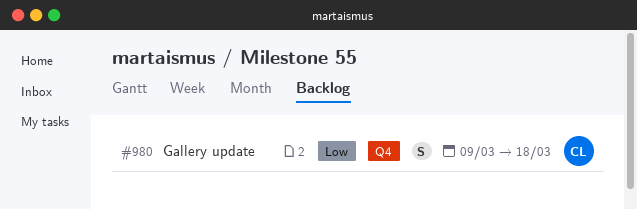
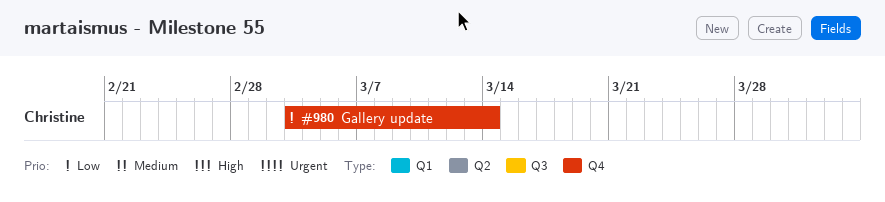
#980, start: Mar 9 -> Mar 3
#980, due: Mar 18 -> Mar 14

